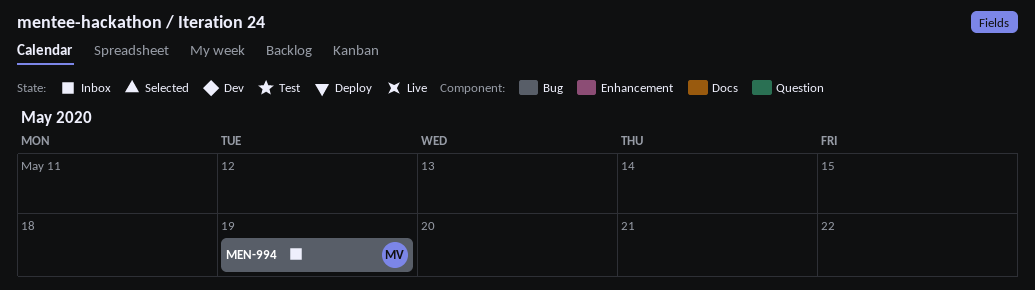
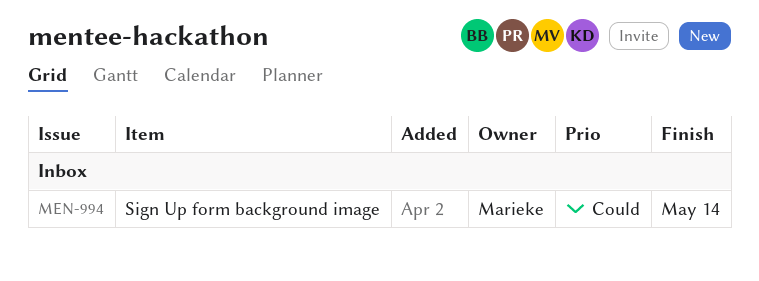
MEN-994, due: May 19 -> May 14

